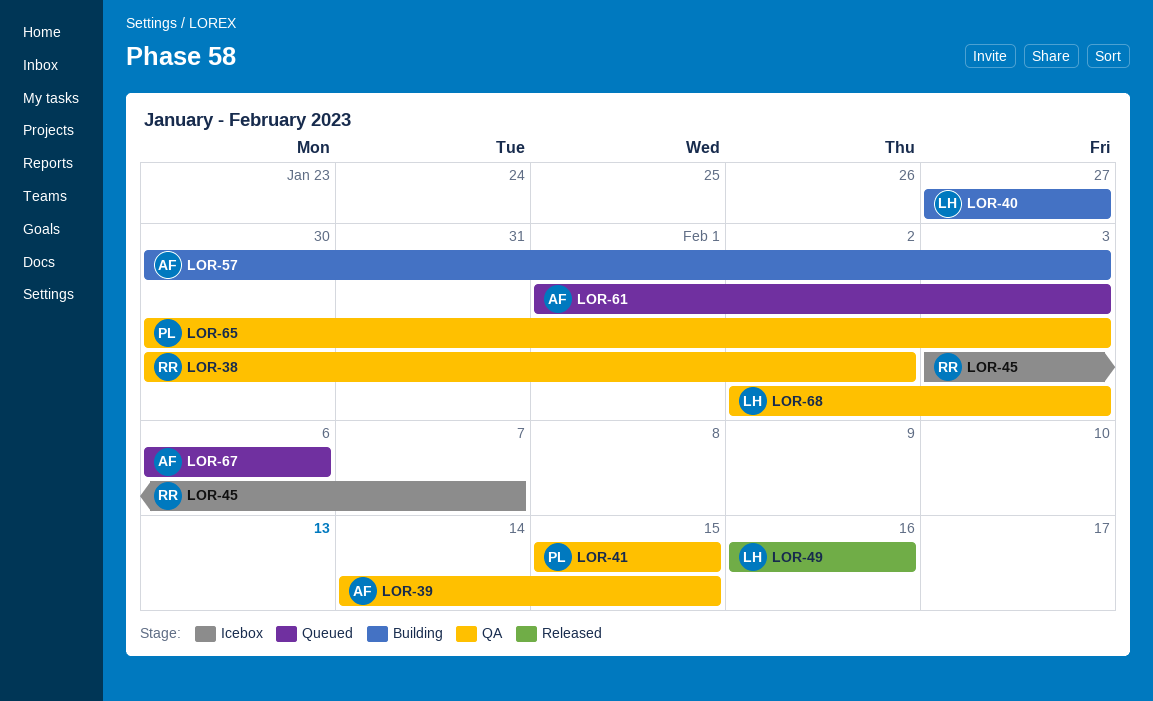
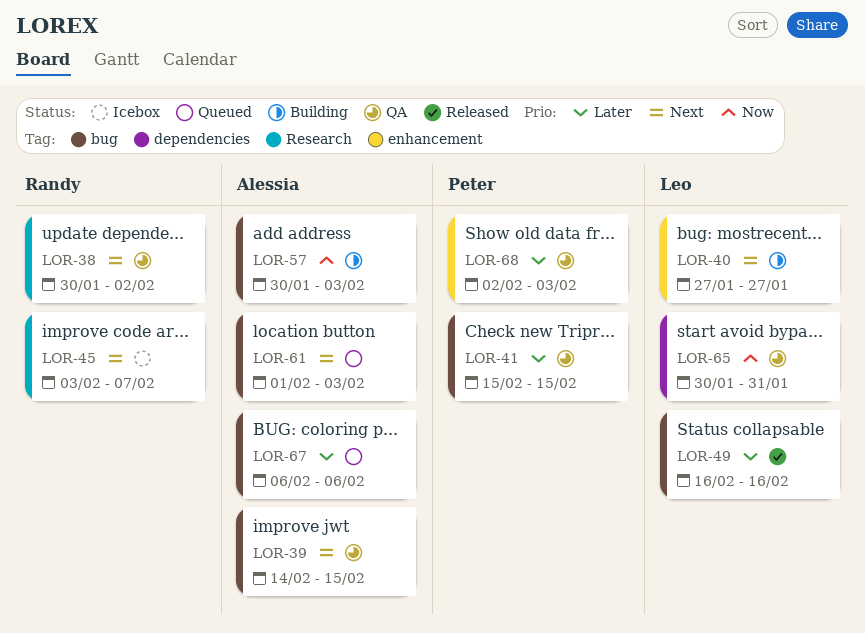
LOR-65, owner: Peter -> Leo
LOR-65, due: Feb 3 -> Jan 31
LOR-68, owner: Leo -> Peter

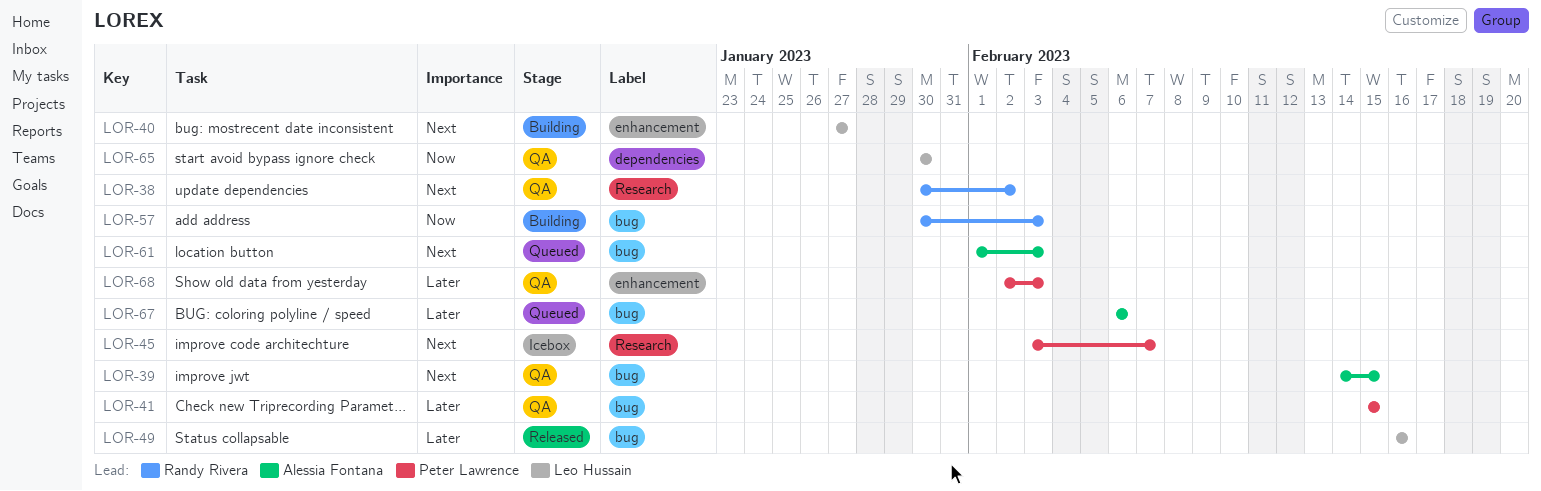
LOR-45, owner: Randy Rivera -> Peter Lawrence
LOR-57, owner: Alessia Fontana -> Randy Rivera
LOR-65, due: Jan 31 -> Jan 30

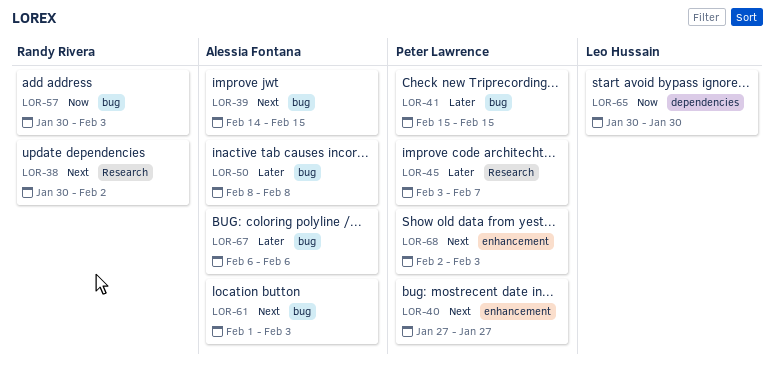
LOR-40, owner: Leo Hussain -> Peter Lawrence
LOR-45, priority: Next -> Later
LOR-49: present -> none
LOR-50: none -> present
LOR-68, priority: Later -> Next

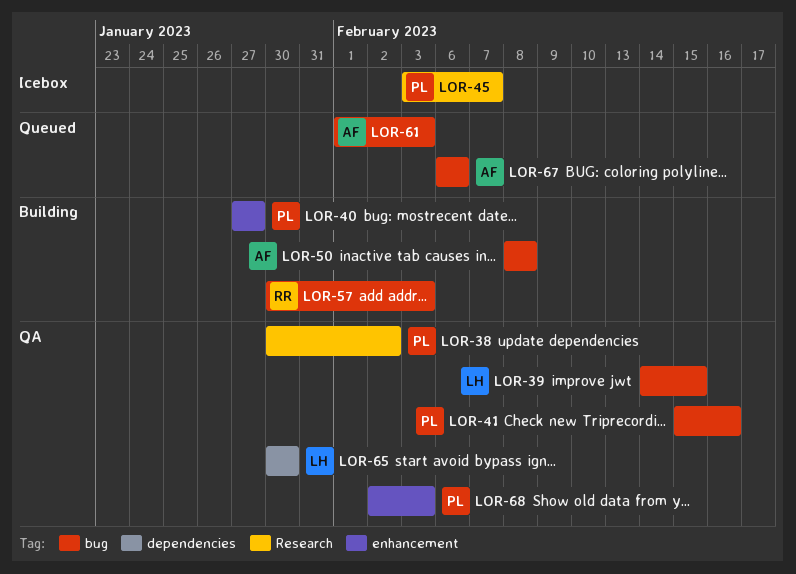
LOR-38, owner: Randy Rivera -> Peter Lawrence
LOR-39, owner: Alessia Fontana -> Leo Hussain
LOR-41, due: Feb 15 -> Feb 16

